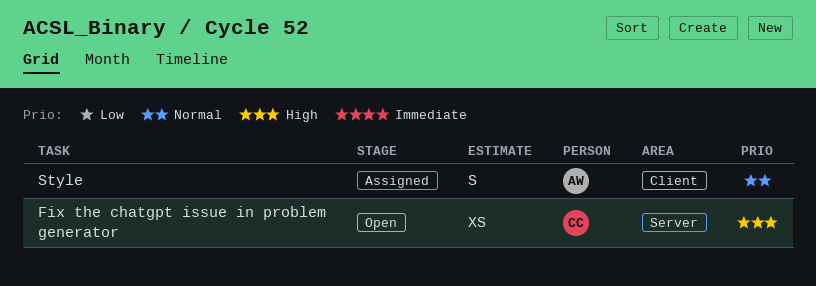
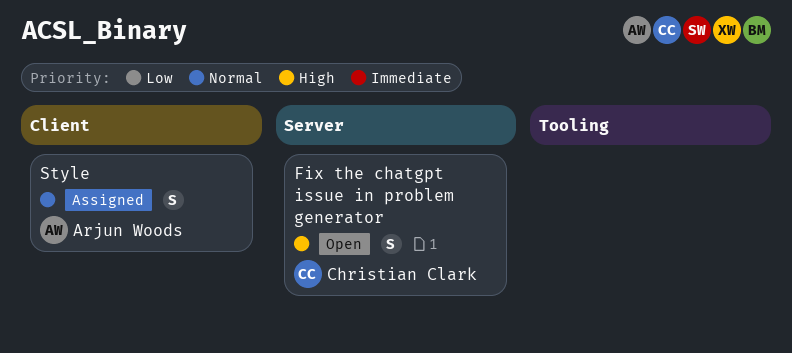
Fix the chatgpt issue in problem generator, estimate: XS -> S

